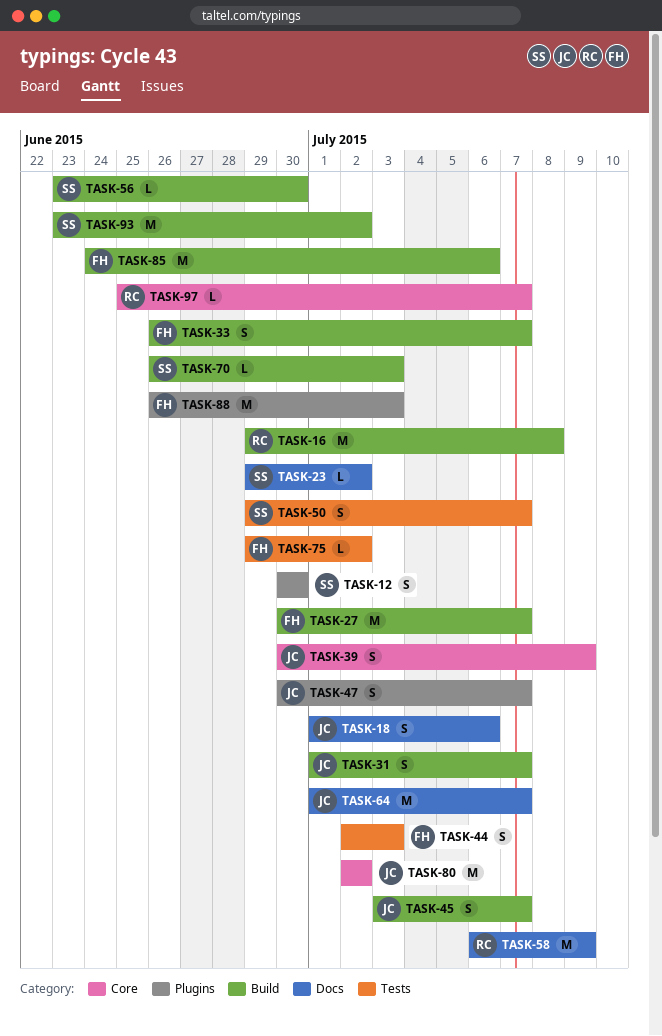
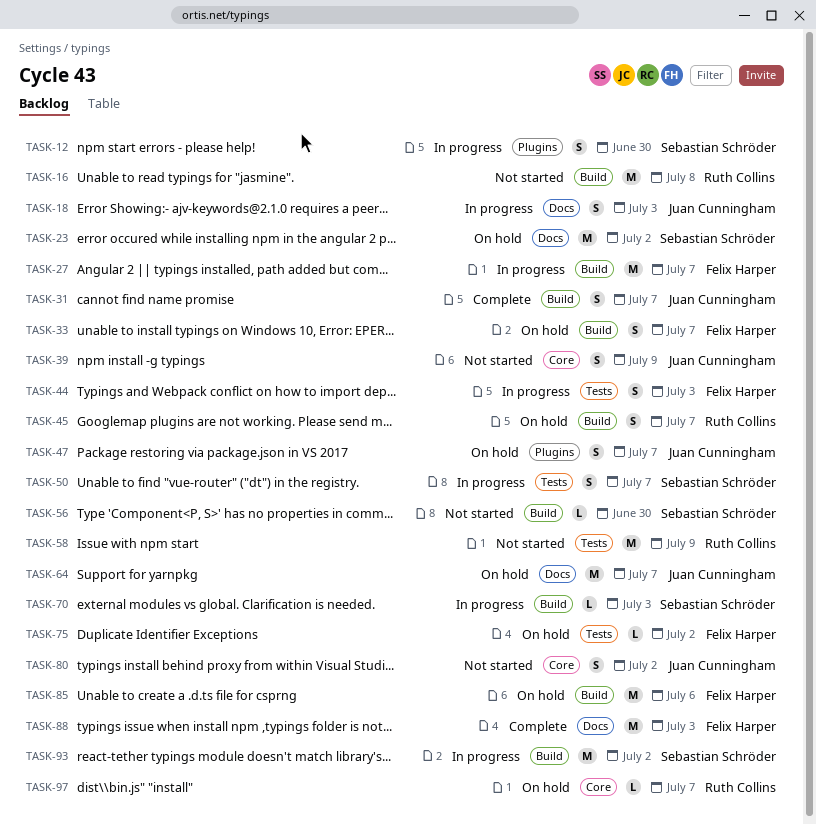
TASK-18, due: Jul 6 -> Jul 3
TASK-23, estimate: L -> M
TASK-45, owner: Juan Cunningham -> Ruth Collins
TASK-58, label: Docs -> Tests
TASK-80, estimate: M -> S
TASK-88, label: Plugins -> Docs

